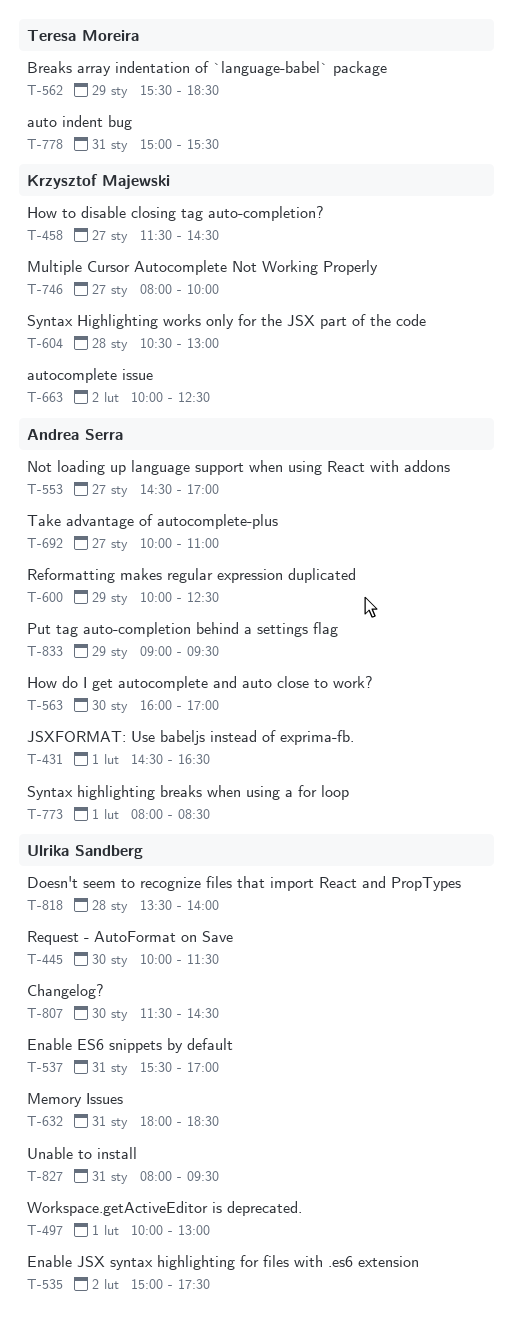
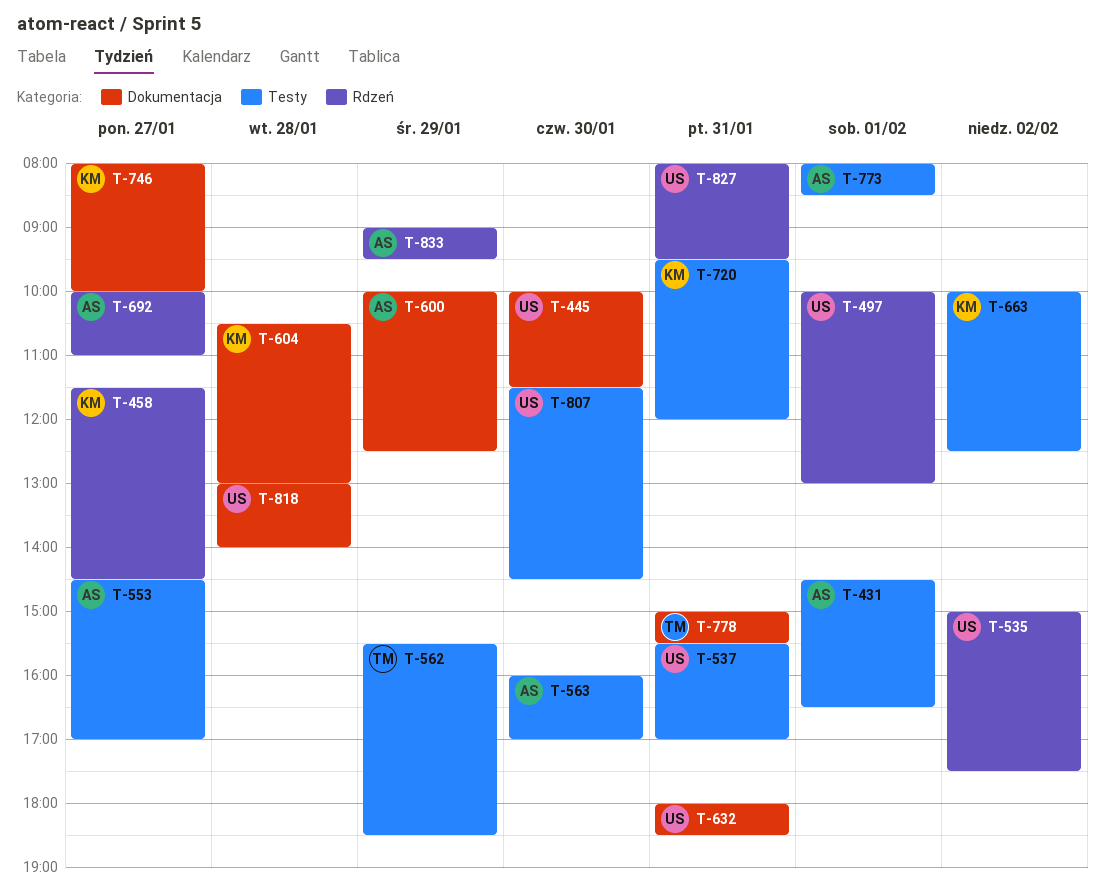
T-720: none -> present
T-818, begins: 13:30 -> 13:00

